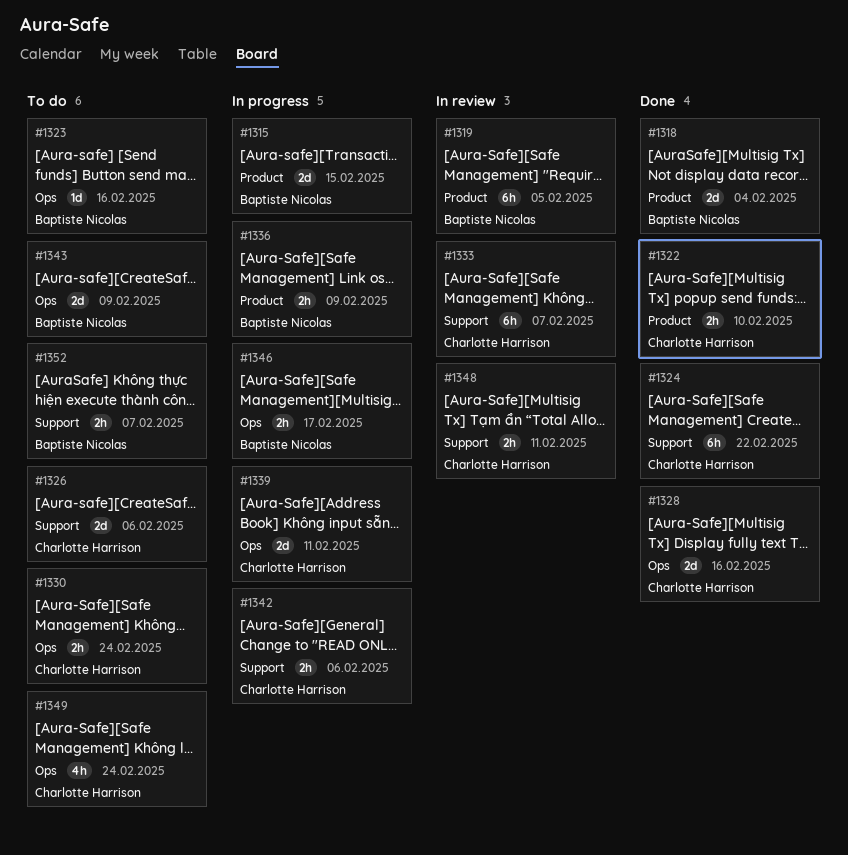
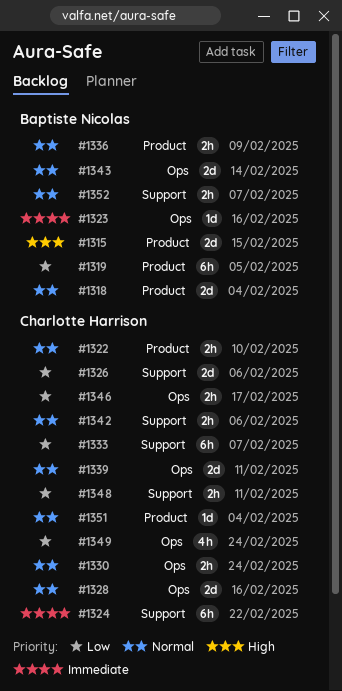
#1343, due: Feb 9 -> Feb 14
#1346, owner: Baptiste Nicolas -> Charlotte Harrison
#1351: none -> present

